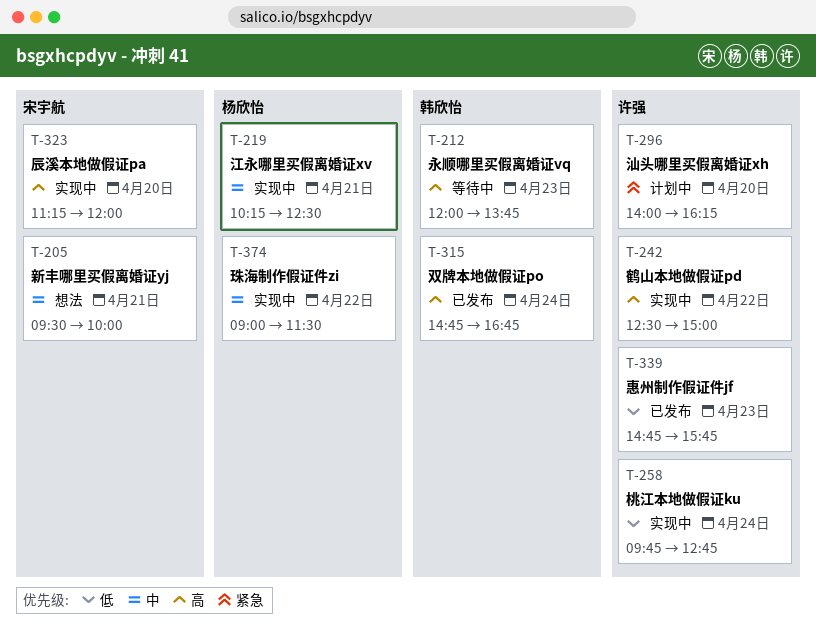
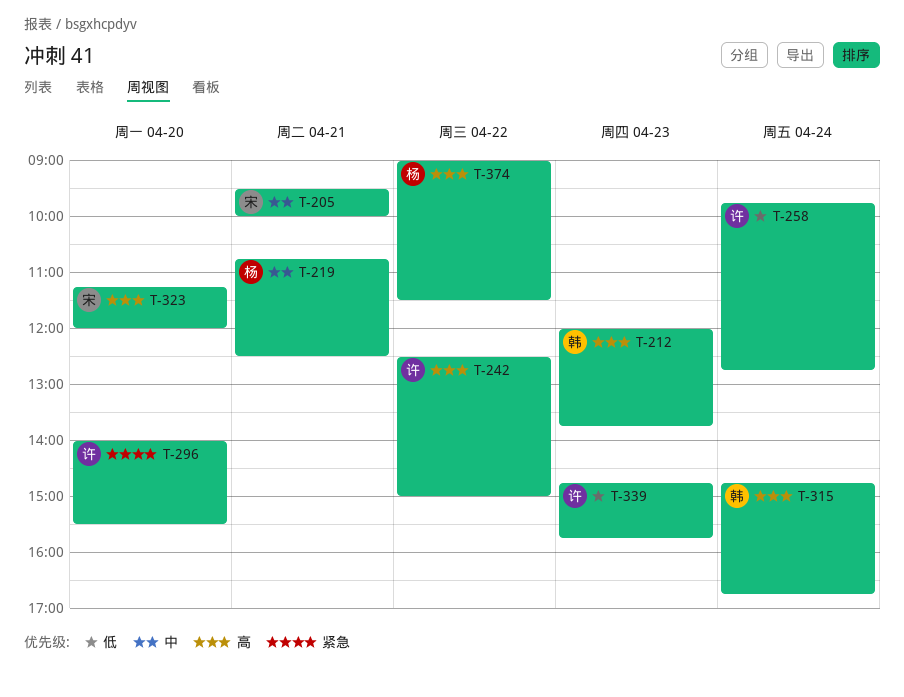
T-219, begins: 10:15 -> 10:45
T-296, ends: 16:15 -> 15:30
T-374, priority: 中 -> 高

